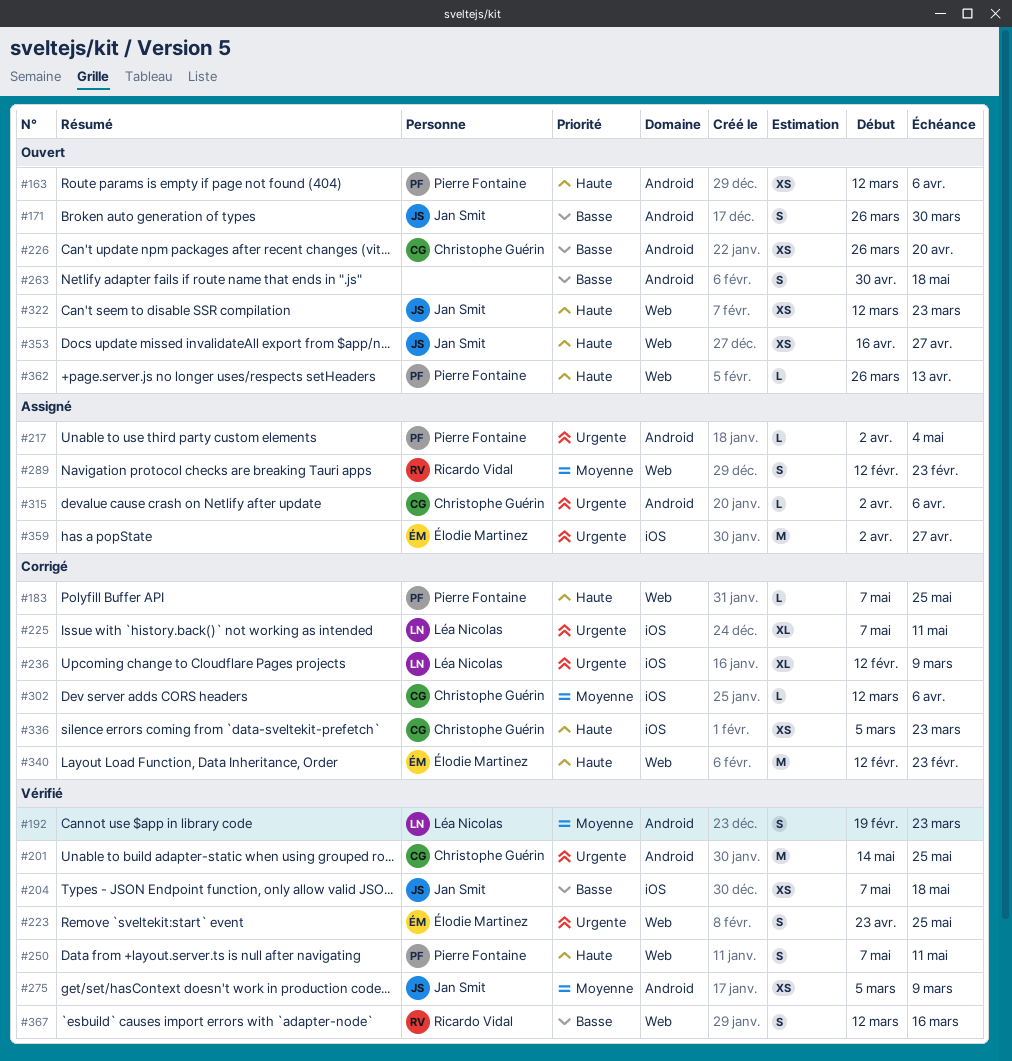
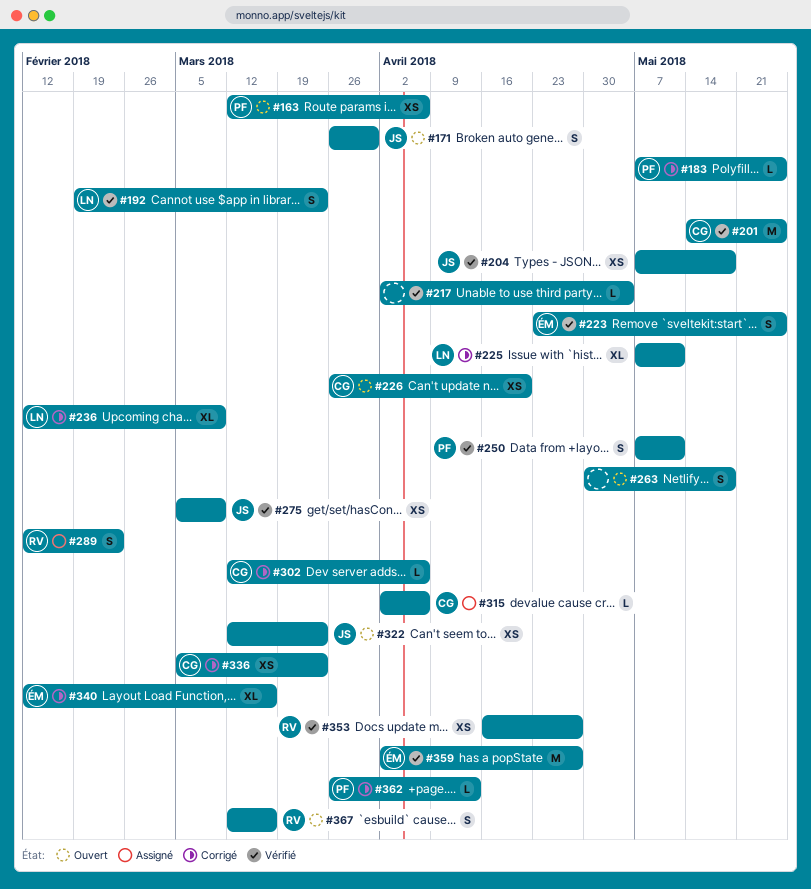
#217, status: Assigné -> Vérifié
#217, owner: Pierre Fontaine -> none
#340, estimate: M -> XL
#340, due: Feb 23 -> Mar 16
#353, status: Ouvert -> Vérifié
#353, owner: Jan Smit -> Ricardo Vidal
#359, status: Assigné -> Vérifié
#362, status: Ouvert -> Corrigé
#367, status: Vérifié -> Ouvert

